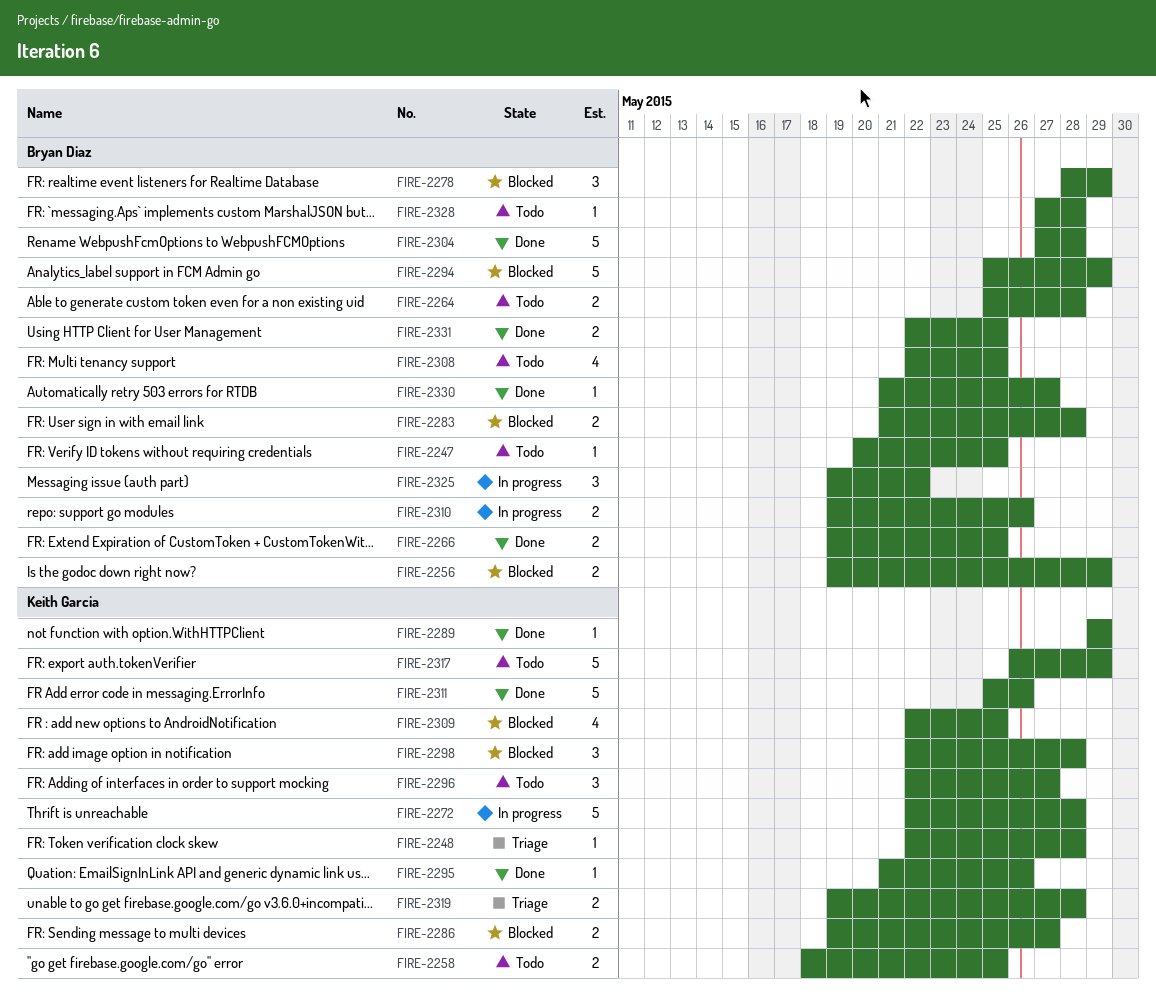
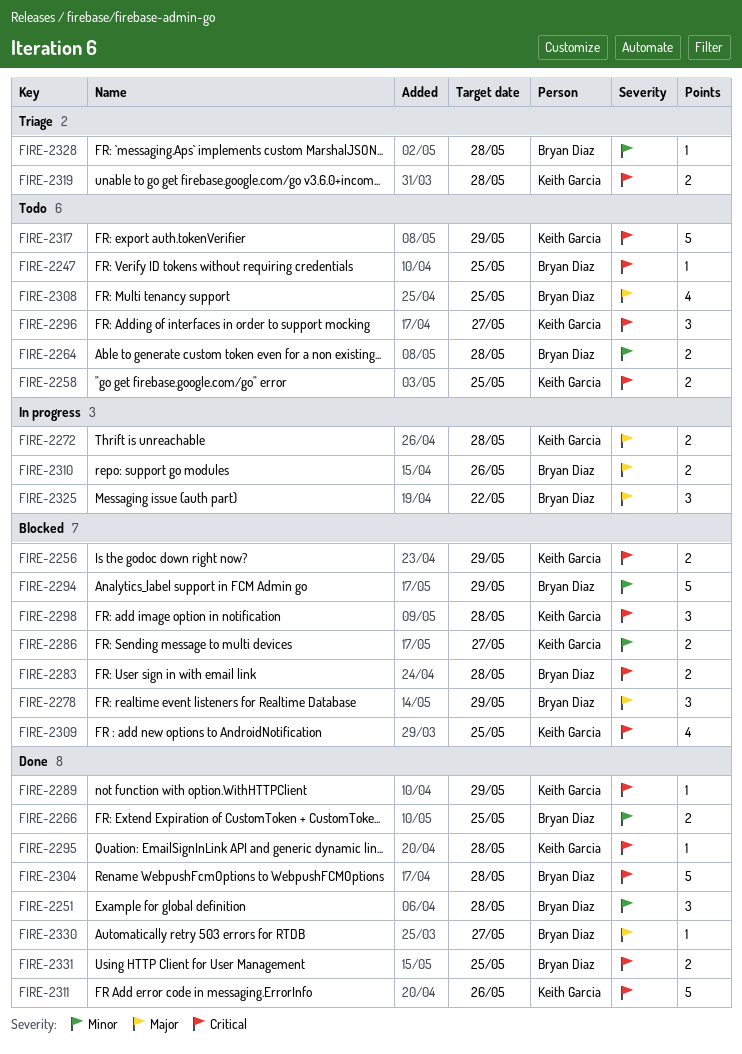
FIRE-2248: present -> none
FIRE-2251: none -> present
FIRE-2256, owner: Bryan Diaz -> Keith Garcia
FIRE-2272, estimate: 5 -> 2
FIRE-2295, due: May 26 -> May 28
FIRE-2328, status: Todo -> Triage

